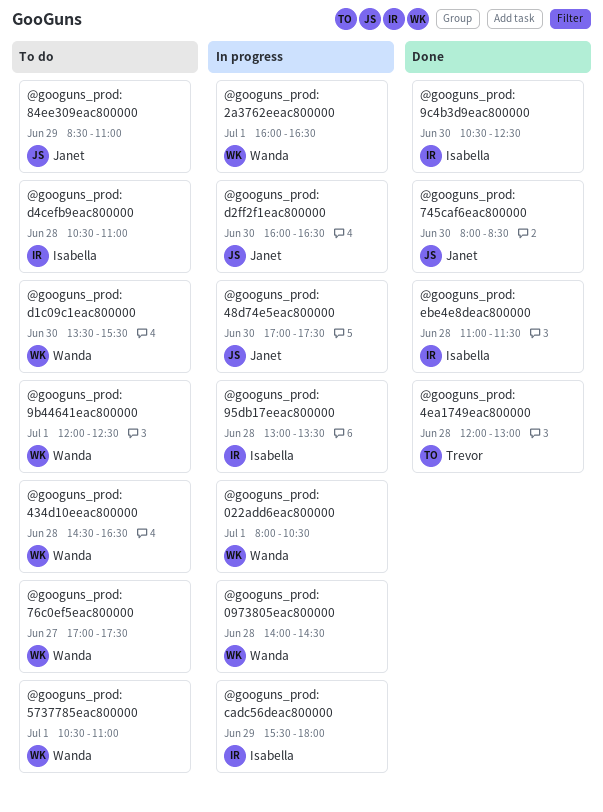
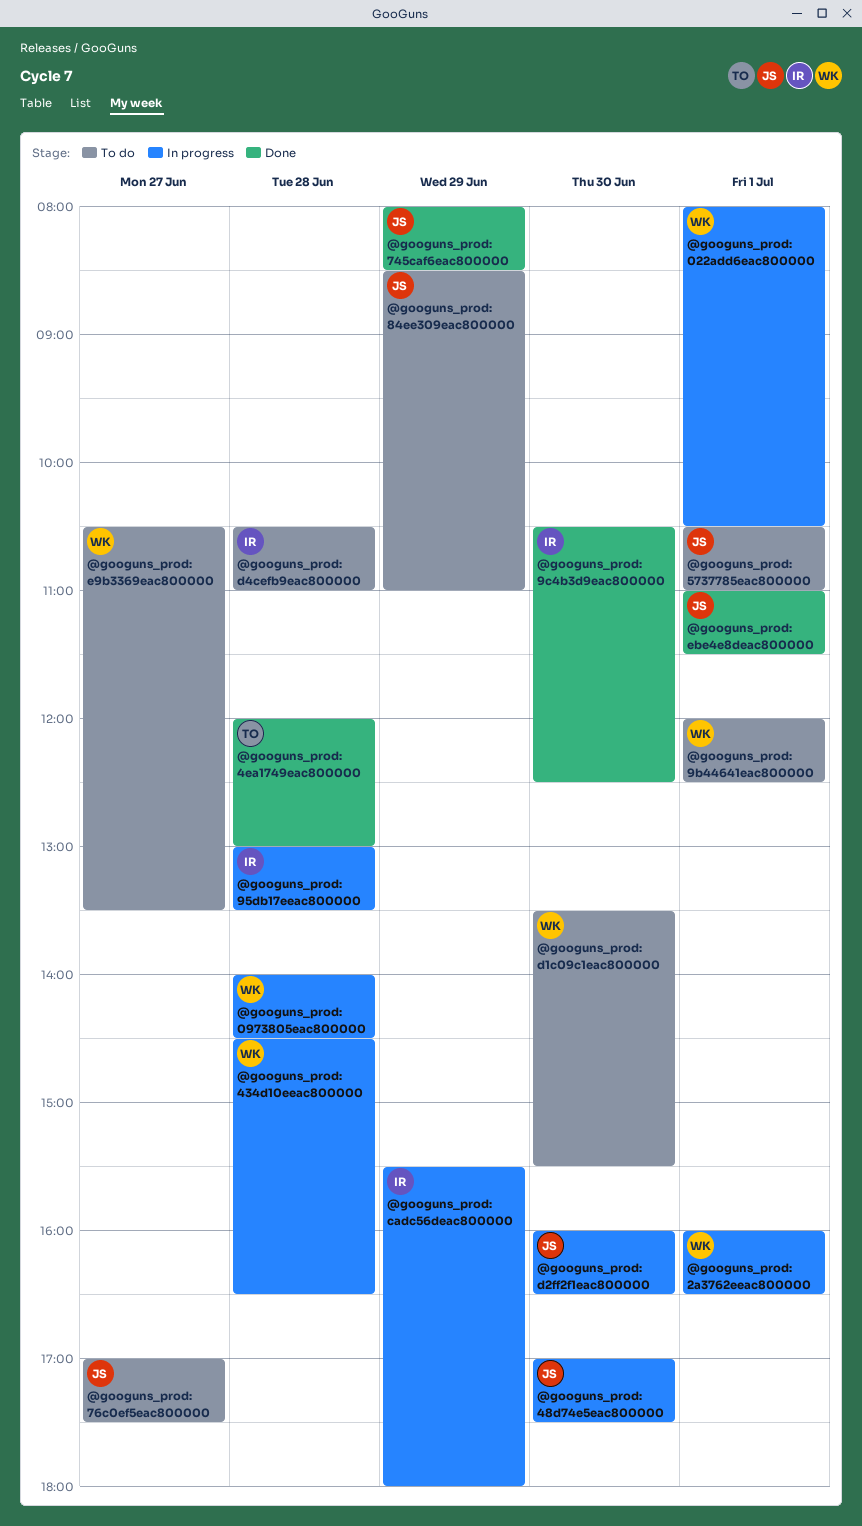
@googuns_prod: 434d10eeac800000, status: To do -> In progress
@googuns_prod: 5737785eac800000, owner: Wanda -> Janet
@googuns_prod: 745caf6eac800000, day: Jun 30 -> Jun 29
@googuns_prod: 76c0ef5eac800000, owner: Wanda -> Janet
@googuns_prod: e9b3369eac800000: none -> present
@googuns_prod: ebe4e8deac800000, owner: Isabella -> Janet
@googuns_prod: ebe4e8deac800000, day: Jun 28 -> Jul 1

